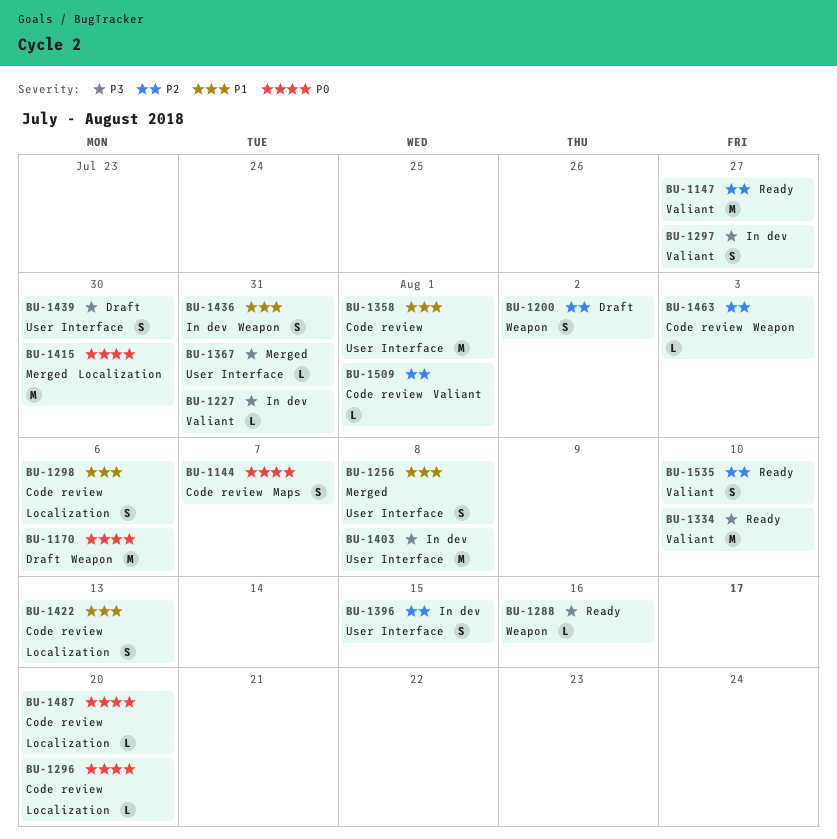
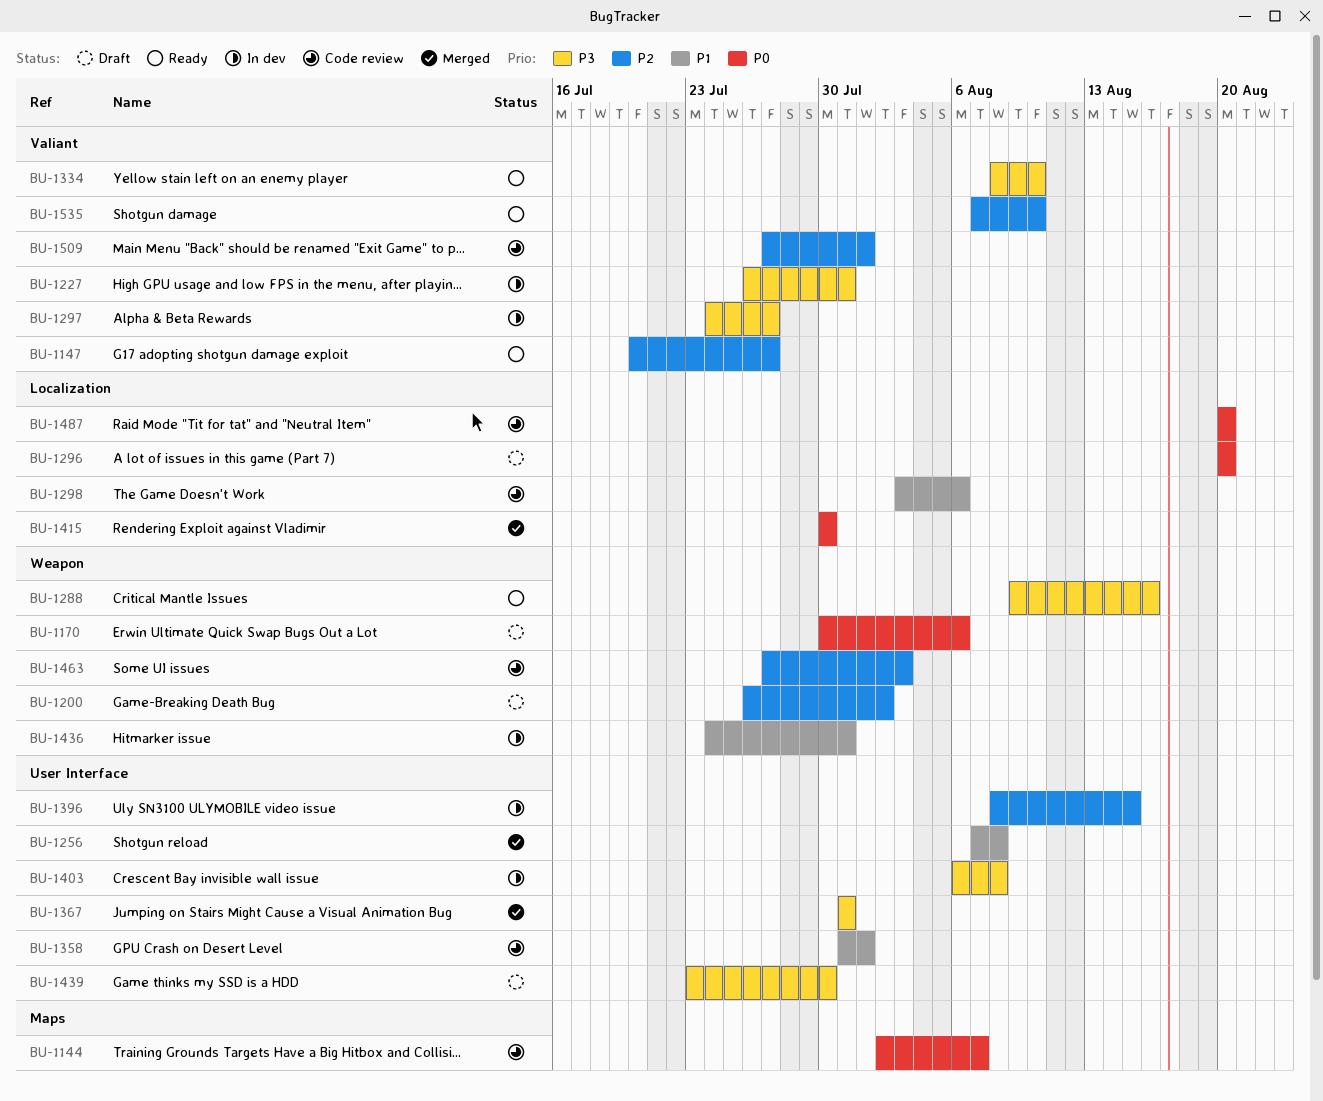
BU-1296, status: Code review -> Draft
BU-1422: present -> none

